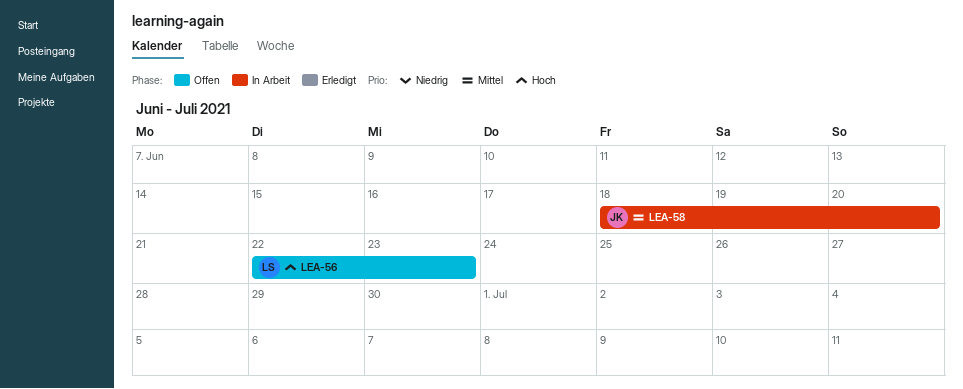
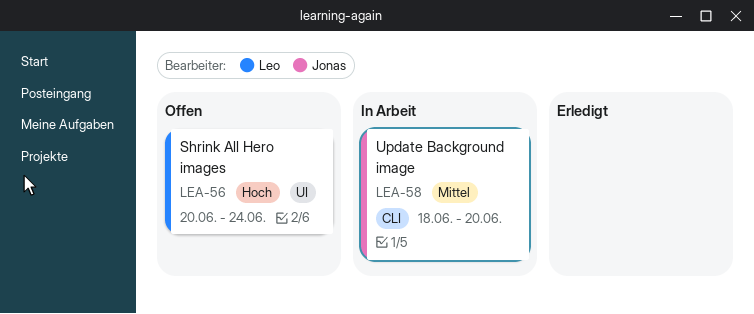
LEA-56, start: Jun 22 -> Jun 20
LEA-56, due: Jun 23 -> Jun 24

